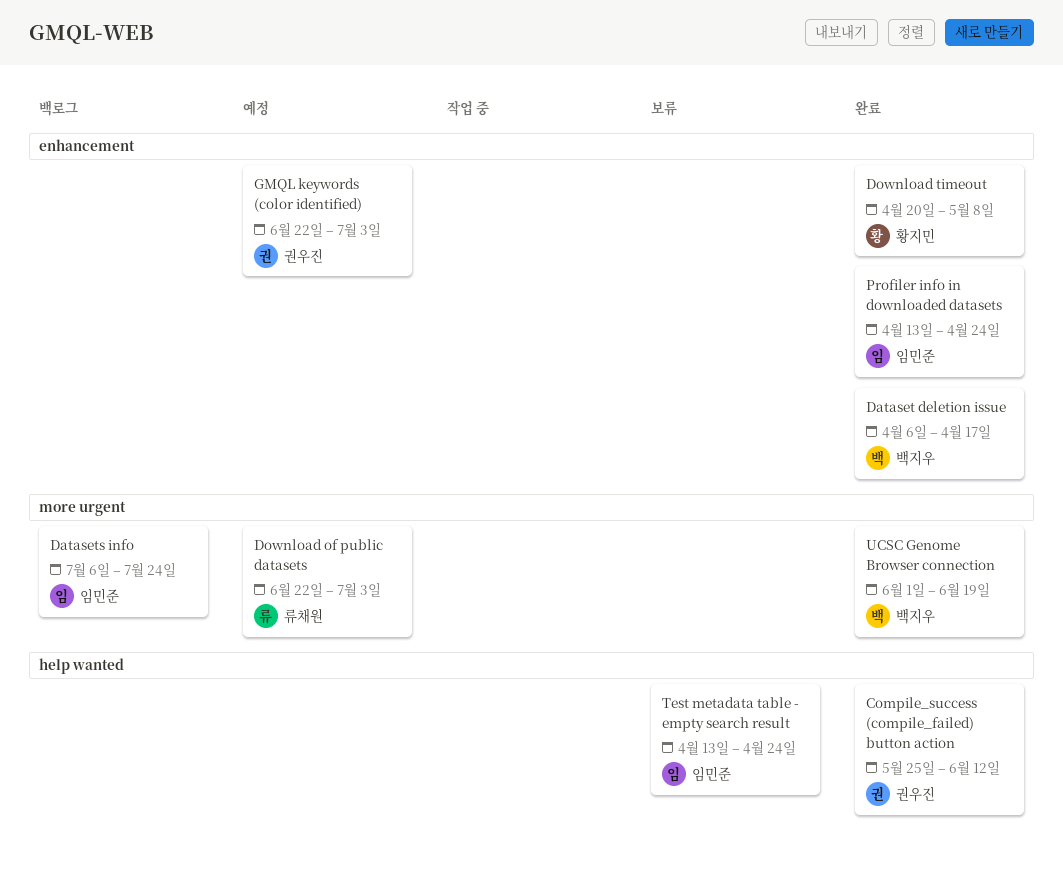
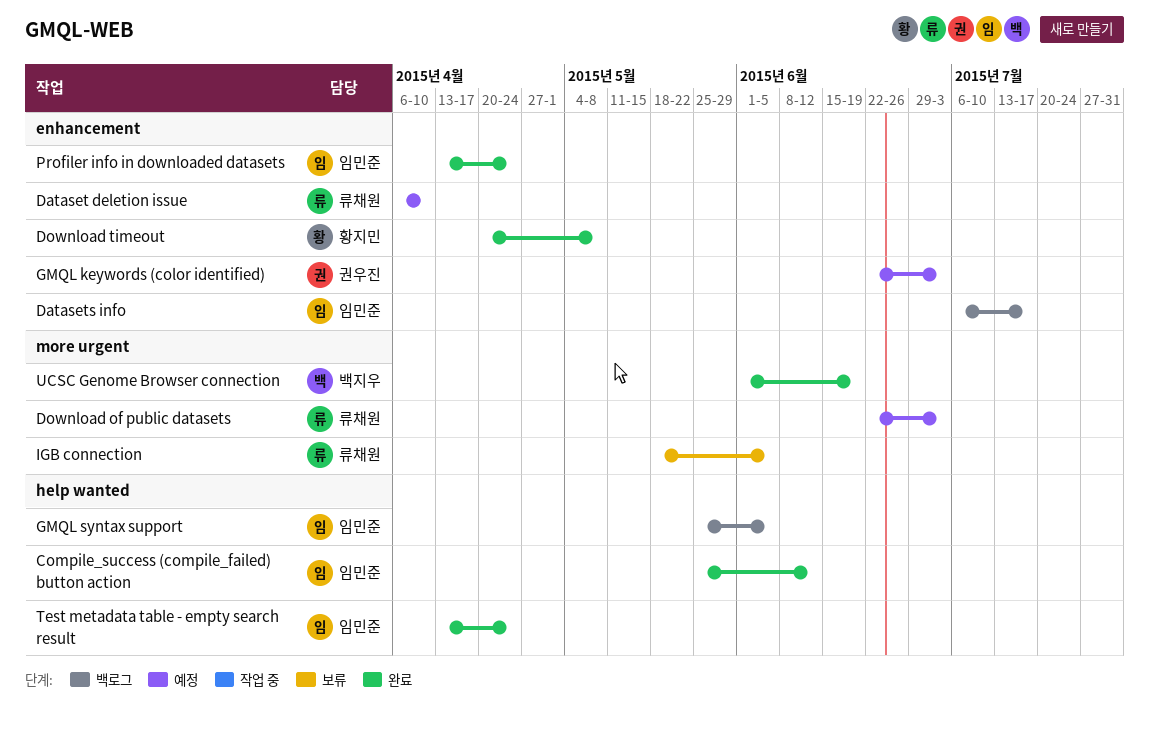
Compile_success (compile_failed) button action, owner: 권우진 -> 임민준
Dataset deletion issue, status: 완료 -> 예정
Dataset deletion issue, owner: 백지우 -> 류채원
Dataset deletion issue, due: Apr 17 -> Apr 10
Datasets info, label: more urgent -> enhancement
Datasets info, due: Jul 24 -> Jul 17
GMQL syntax support: none -> present
IGB connection: none -> present
Test metadata table - empty search result, status: 보류 -> 완료

